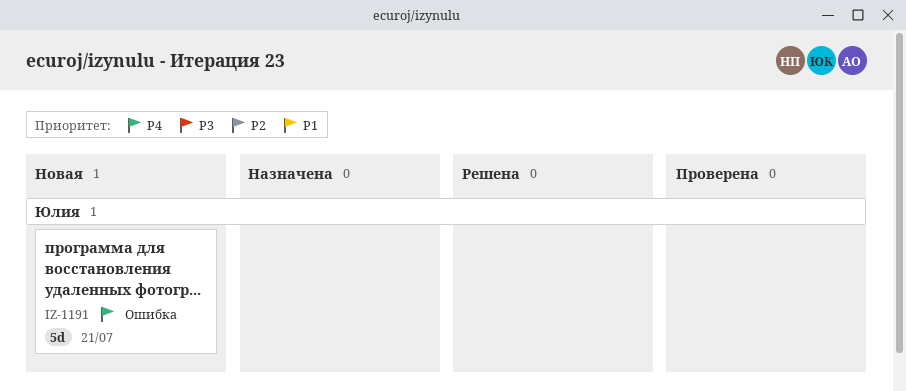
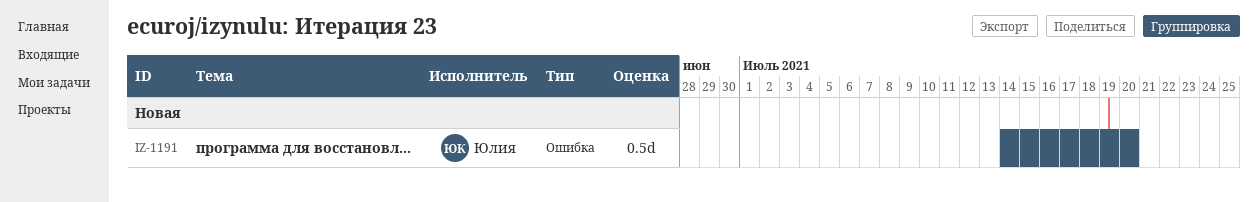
IZ-1191, estimate: 5d -> 0.5d
IZ-1191, due: Jul 21 -> Jul 20

